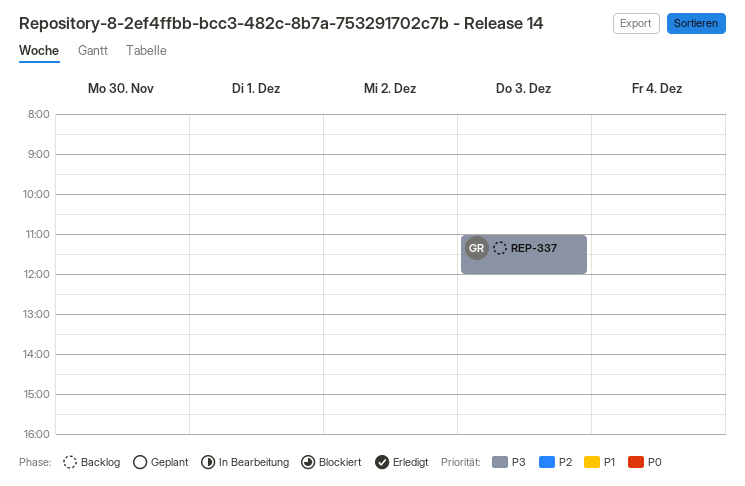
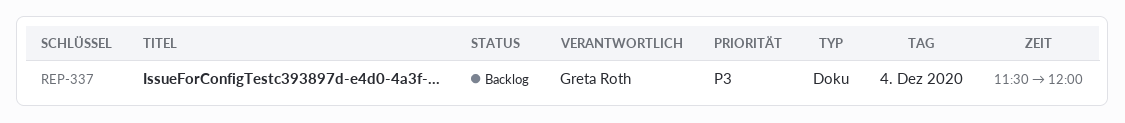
REP-337, day: Dec 3 -> Dec 4
REP-337, begins: 11:00 -> 11:30

